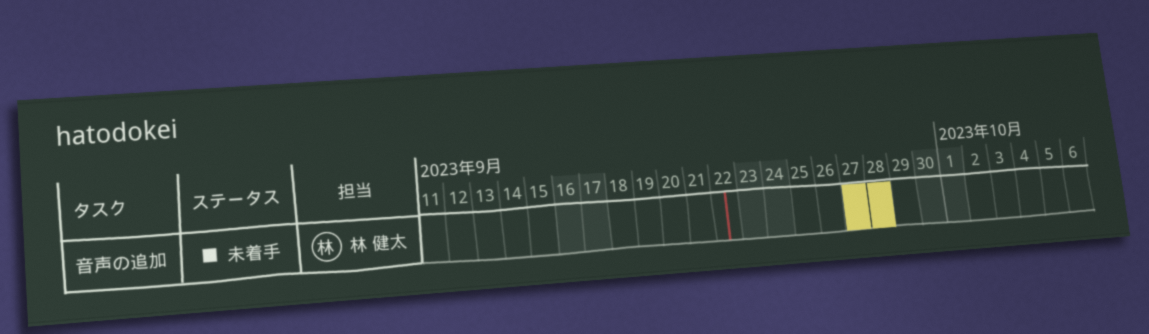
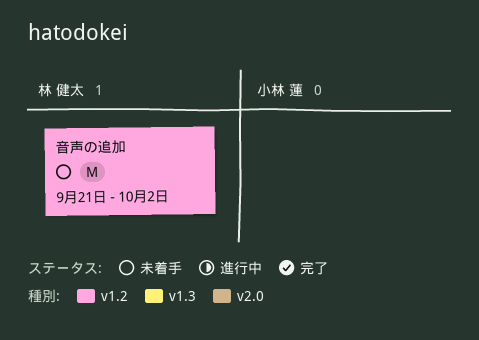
音声の追加, start: Sep 27 -> Sep 21
音声の追加, due: Sep 28 -> Oct 2

